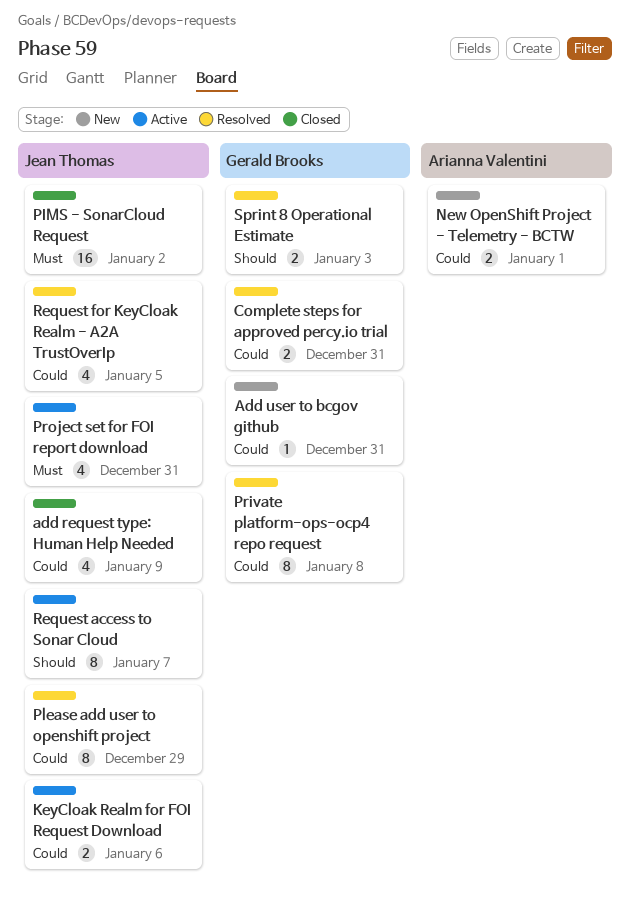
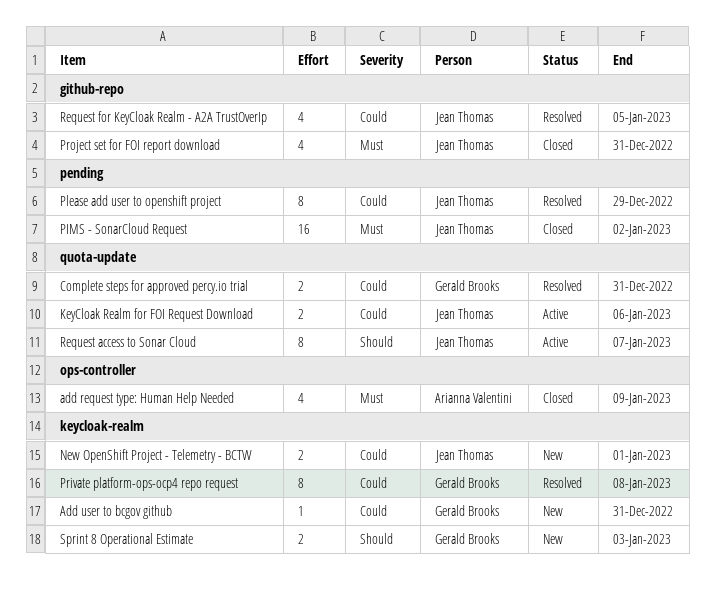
add request type: Human Help Needed, owner: Jean Thomas -> Arianna Valentini
add request type: Human Help Needed, priority: Could -> Must
New OpenShift Project - Telemetry - BCTW, owner: Arianna Valentini -> Jean Thomas
Project set for FOI report download, status: Active -> Closed
Sprint 8 Operational Estimate, status: Resolved -> New

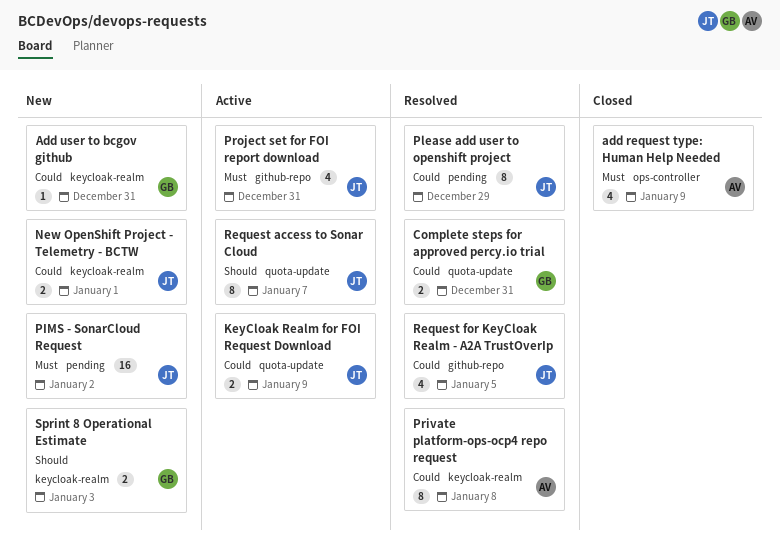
KeyCloak Realm for FOI Request Download, due: Jan 6 -> Jan 9
PIMS - SonarCloud Request, status: Closed -> New
Private platform-ops-ocp4 repo request, owner: Gerald Brooks -> Arianna Valentini
Project set for FOI report download, status: Closed -> Active

